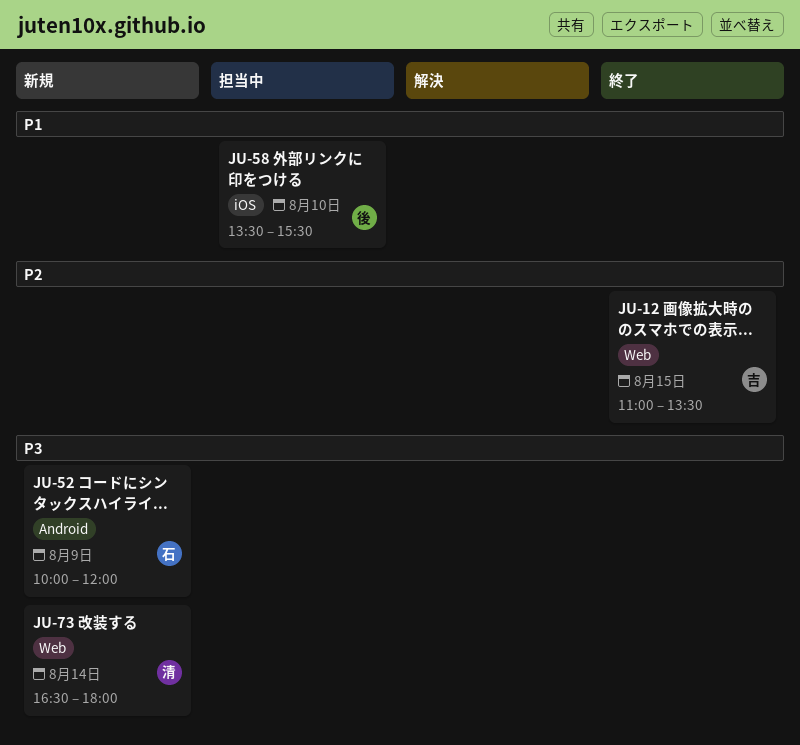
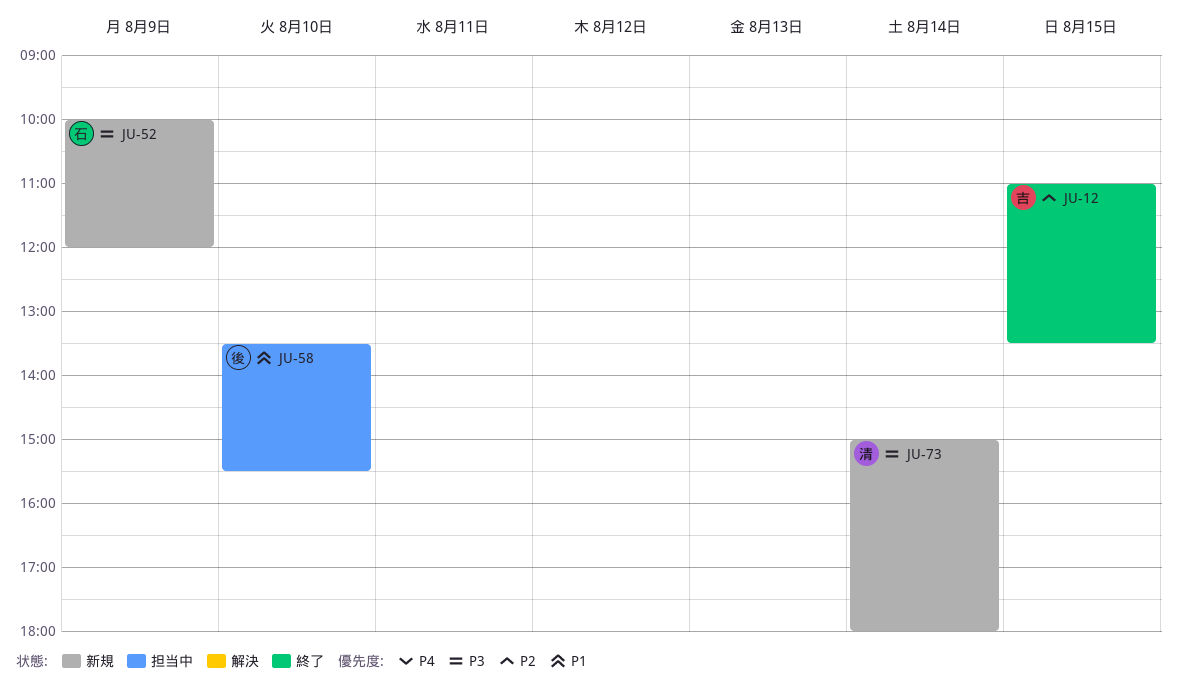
JU-73, begins: 16:30 -> 15:00

